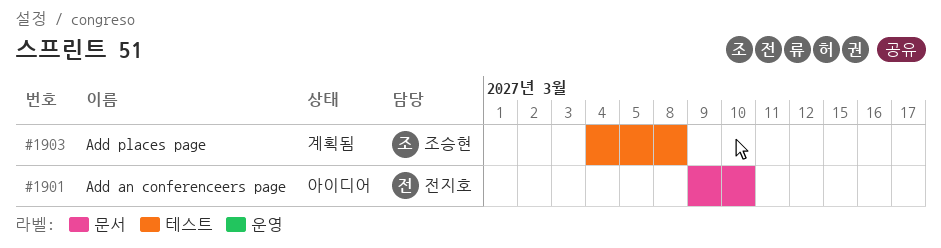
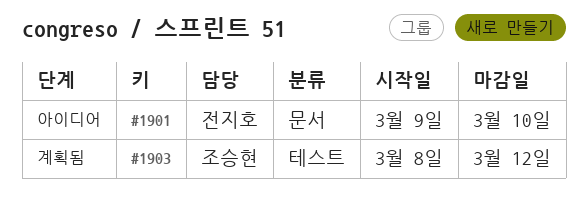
#1903, start: Mar 4 -> Mar 8
#1903, due: Mar 8 -> Mar 12

